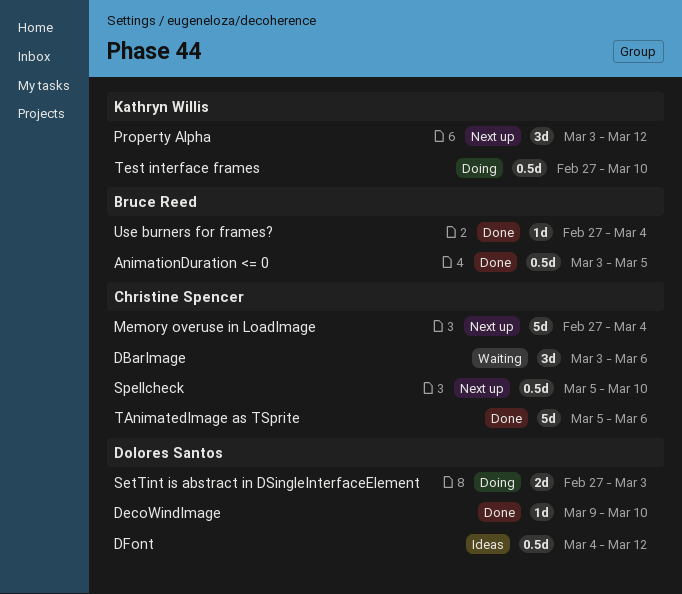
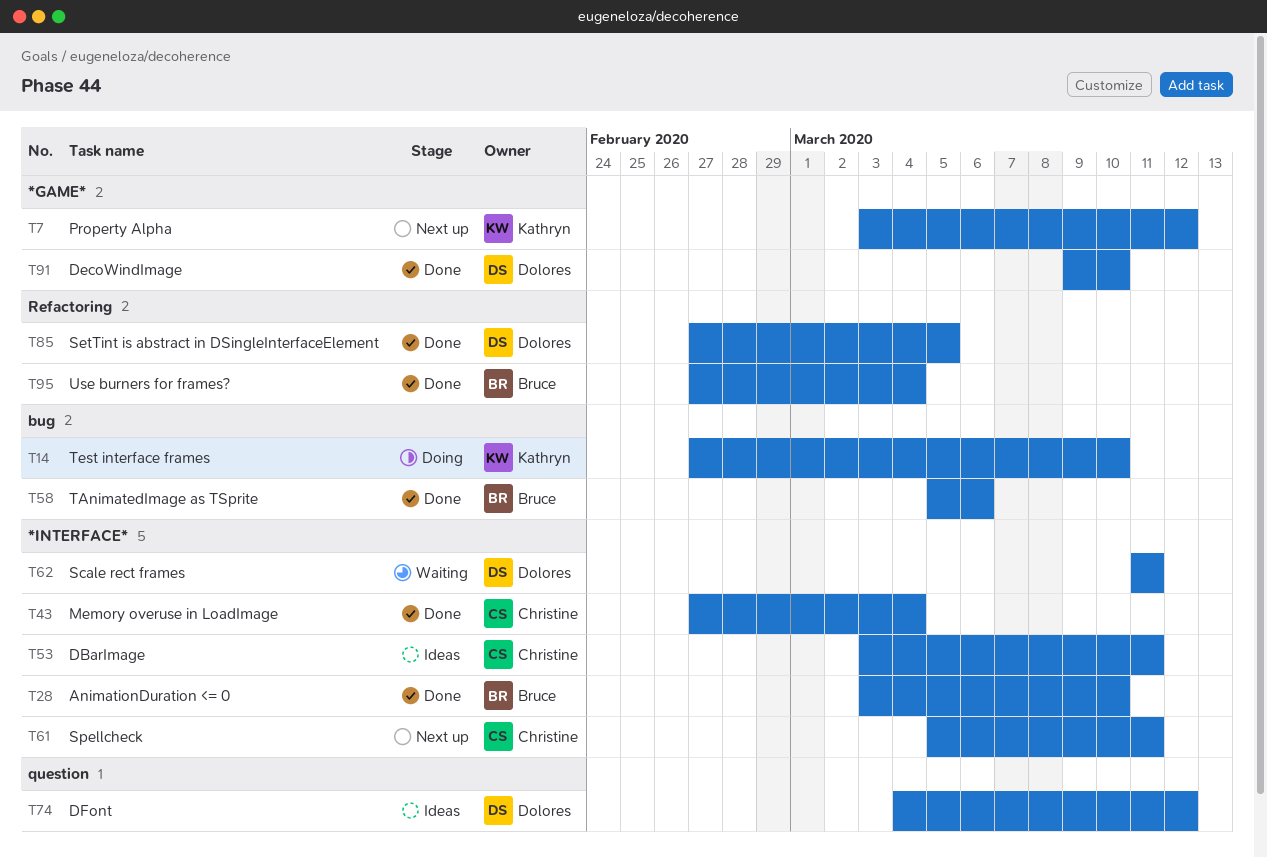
AnimationDuration <= 0, due: Mar 5 -> Mar 10
DBarImage, status: Waiting -> Ideas
DBarImage, due: Mar 6 -> Mar 11
Memory overuse in LoadImage, status: Next up -> Done
Scale rect frames: none -> present
SetTint is abstract in DSingleInterfaceElement, status: Doing -> Done
SetTint is abstract in DSingleInterfaceElement, due: Mar 3 -> Mar 5
Spellcheck, due: Mar 10 -> Mar 11
TAnimatedImage as TSprite, owner: Christine Spencer -> Bruce Reed

